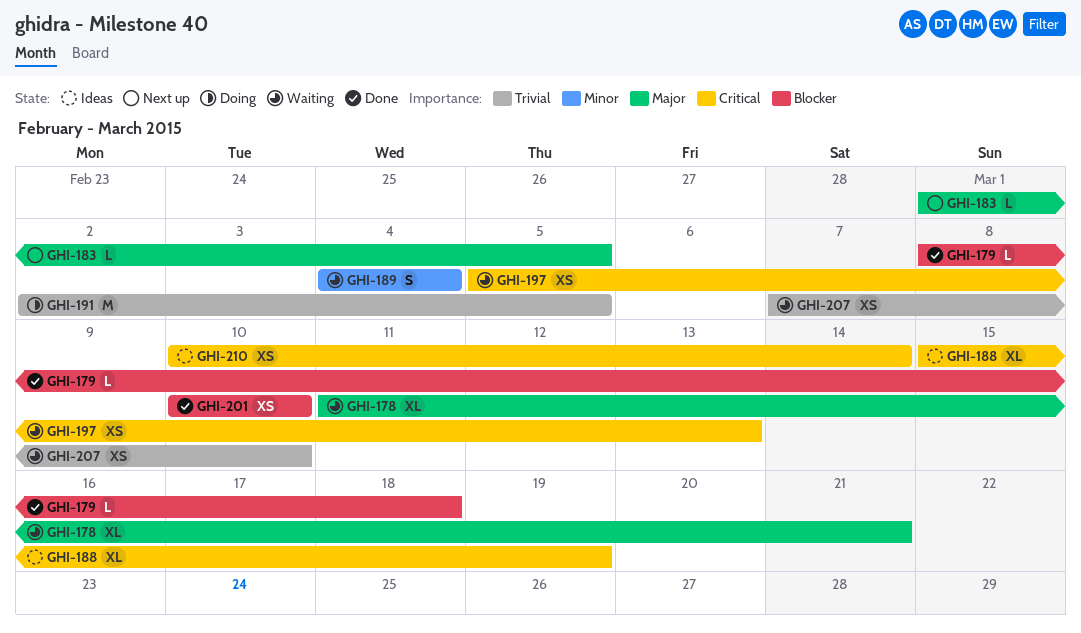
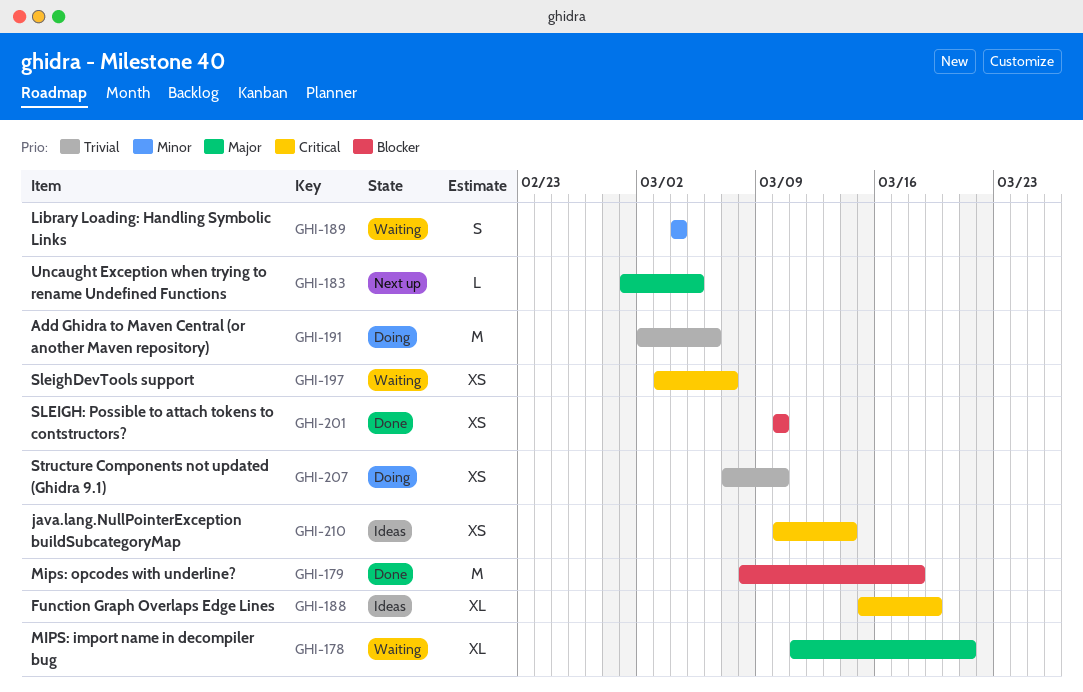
GHI-179, estimate: L -> M
GHI-191, due: Mar 5 -> Mar 6
GHI-197, start: Mar 5 -> Mar 3
GHI-197, due: Mar 13 -> Mar 7
GHI-207, status: Waiting -> Doing

